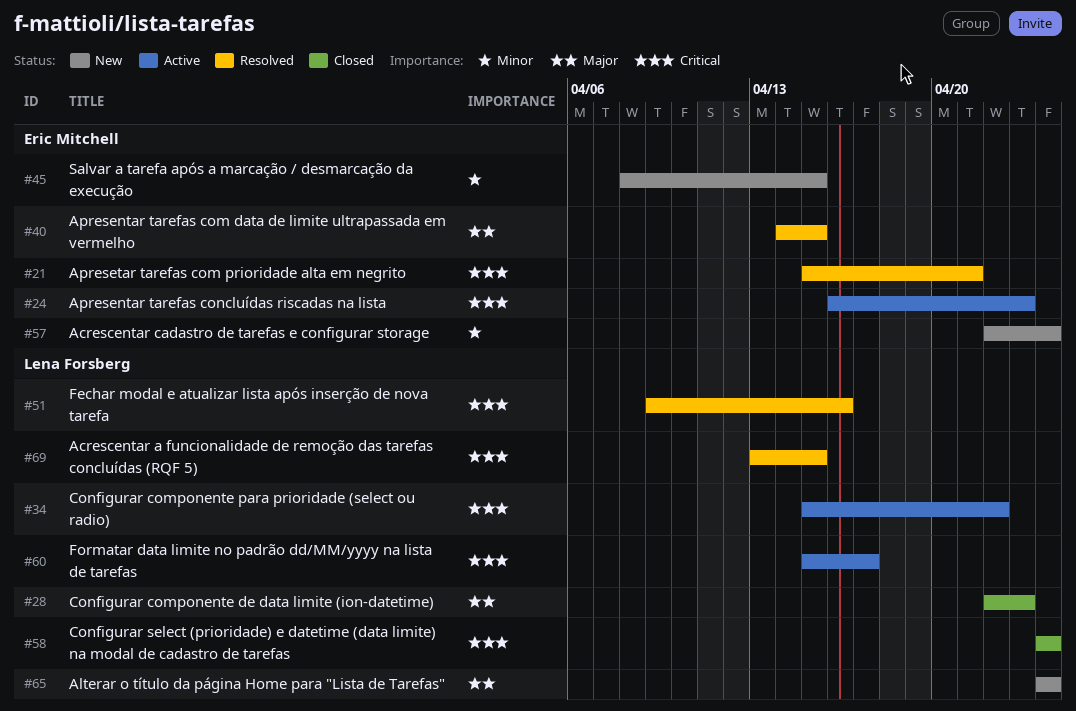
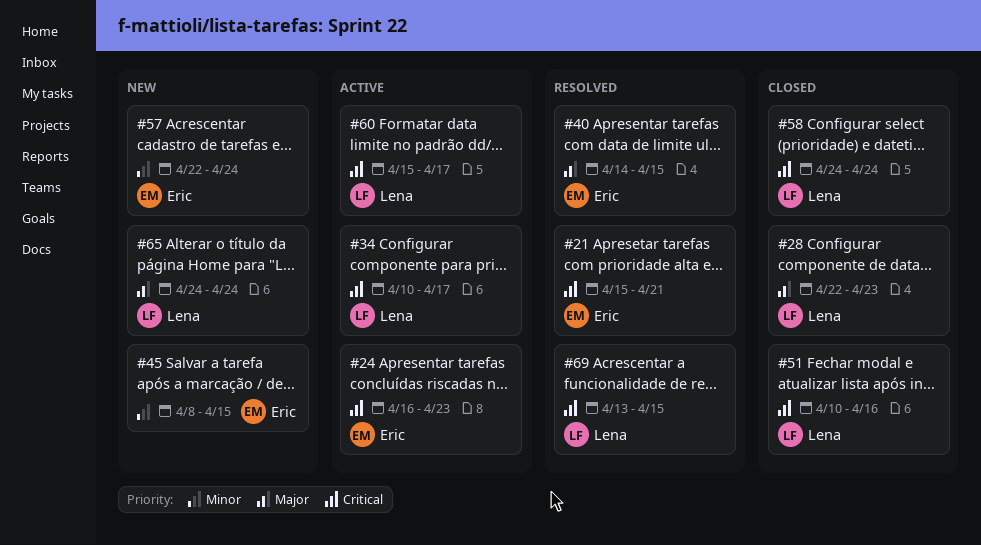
#34, start: Apr 15 -> Apr 10
#34, due: Apr 22 -> Apr 17
#51, status: Resolved -> Closed
#51, start: Apr 9 -> Apr 10

